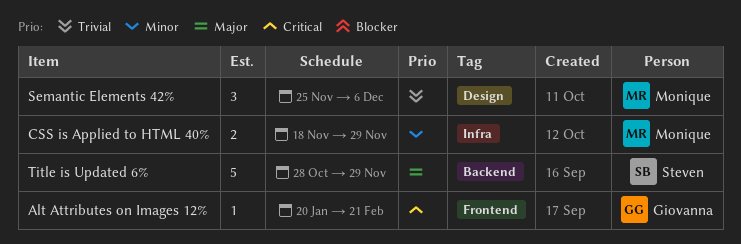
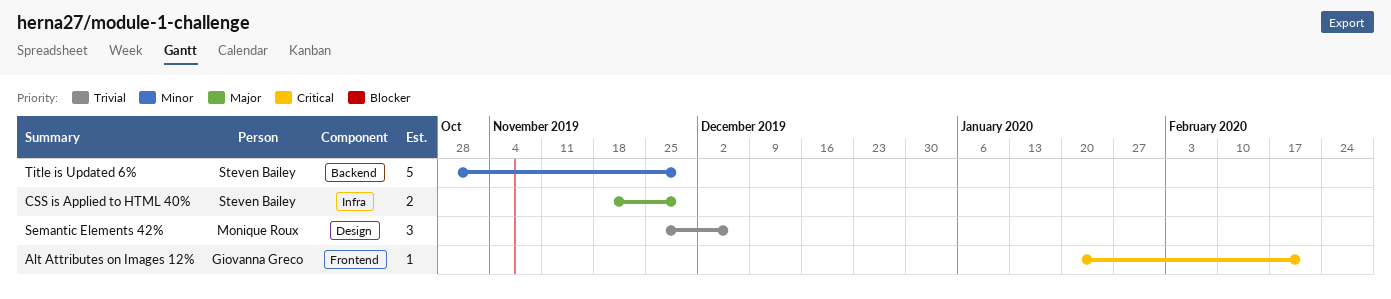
CSS is Applied to HTML 40%, owner: Monique Roux -> Steven Bailey
CSS is Applied to HTML 40%, priority: Minor -> Major
Title is Updated 6%, priority: Major -> Minor

